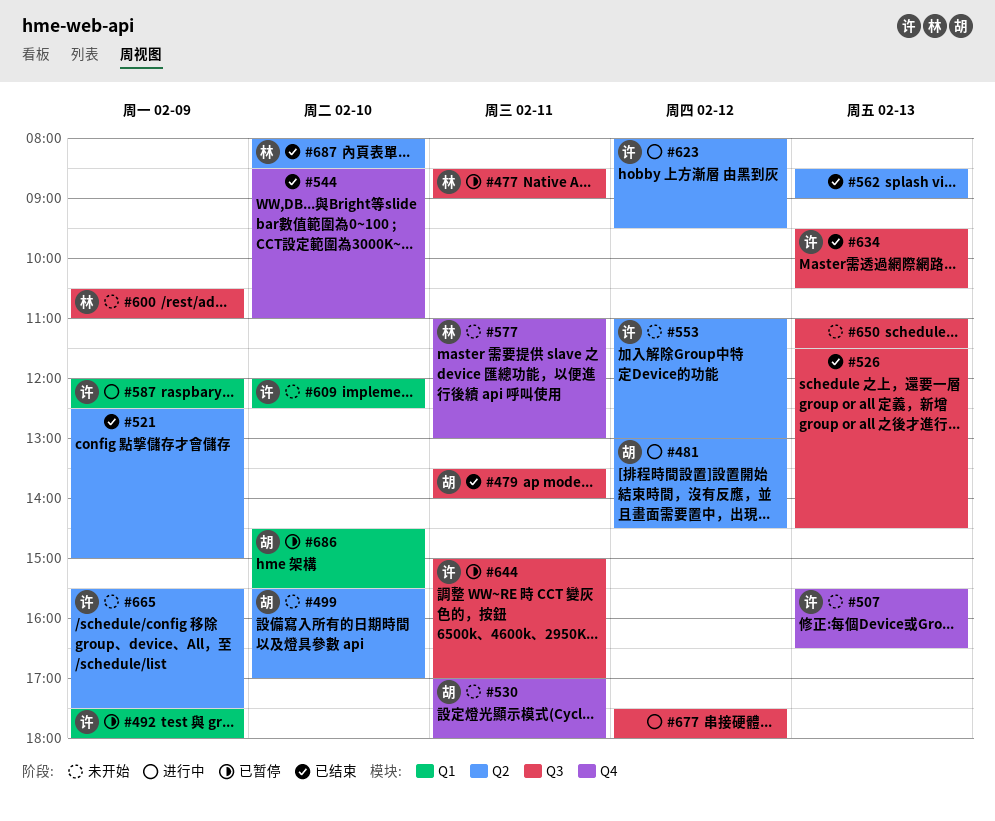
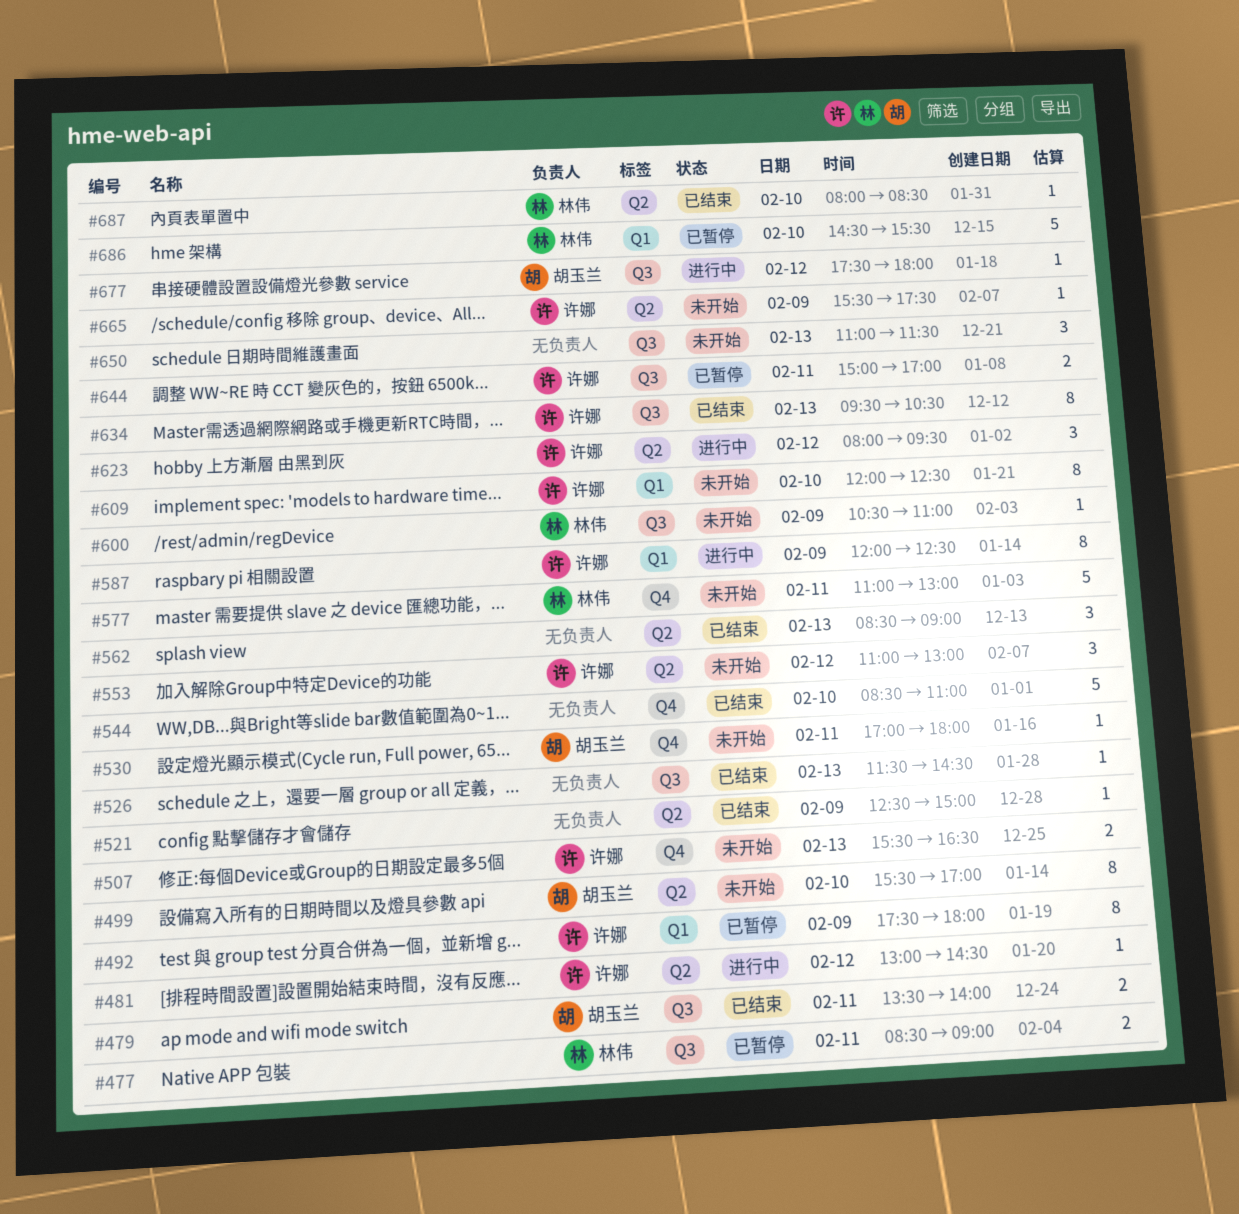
#481, owner: 胡玉兰 -> 许娜
#677, owner: none -> 胡玉兰
#686, owner: 胡玉兰 -> 林伟

